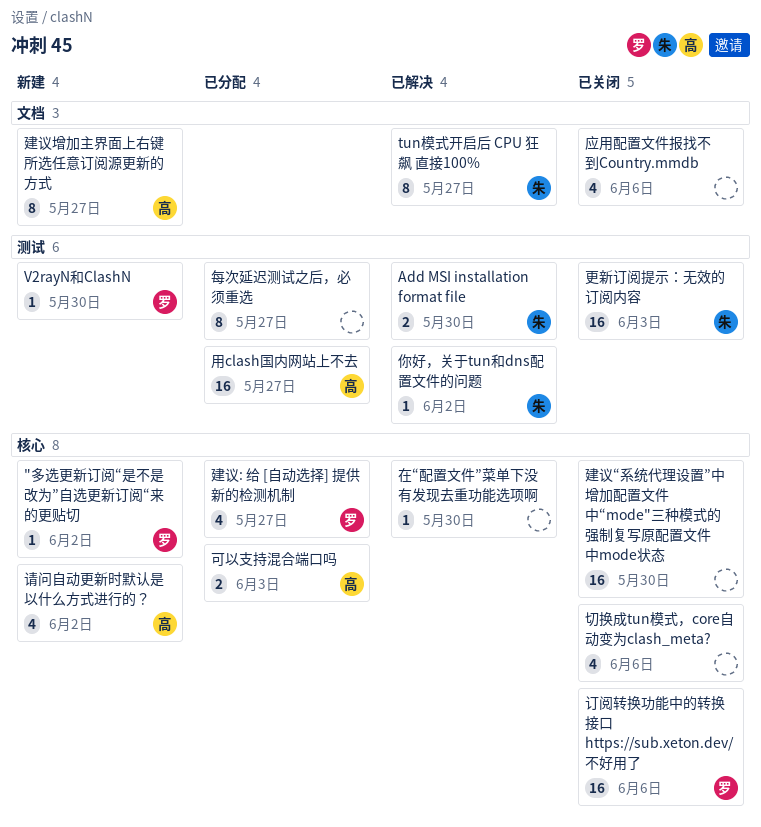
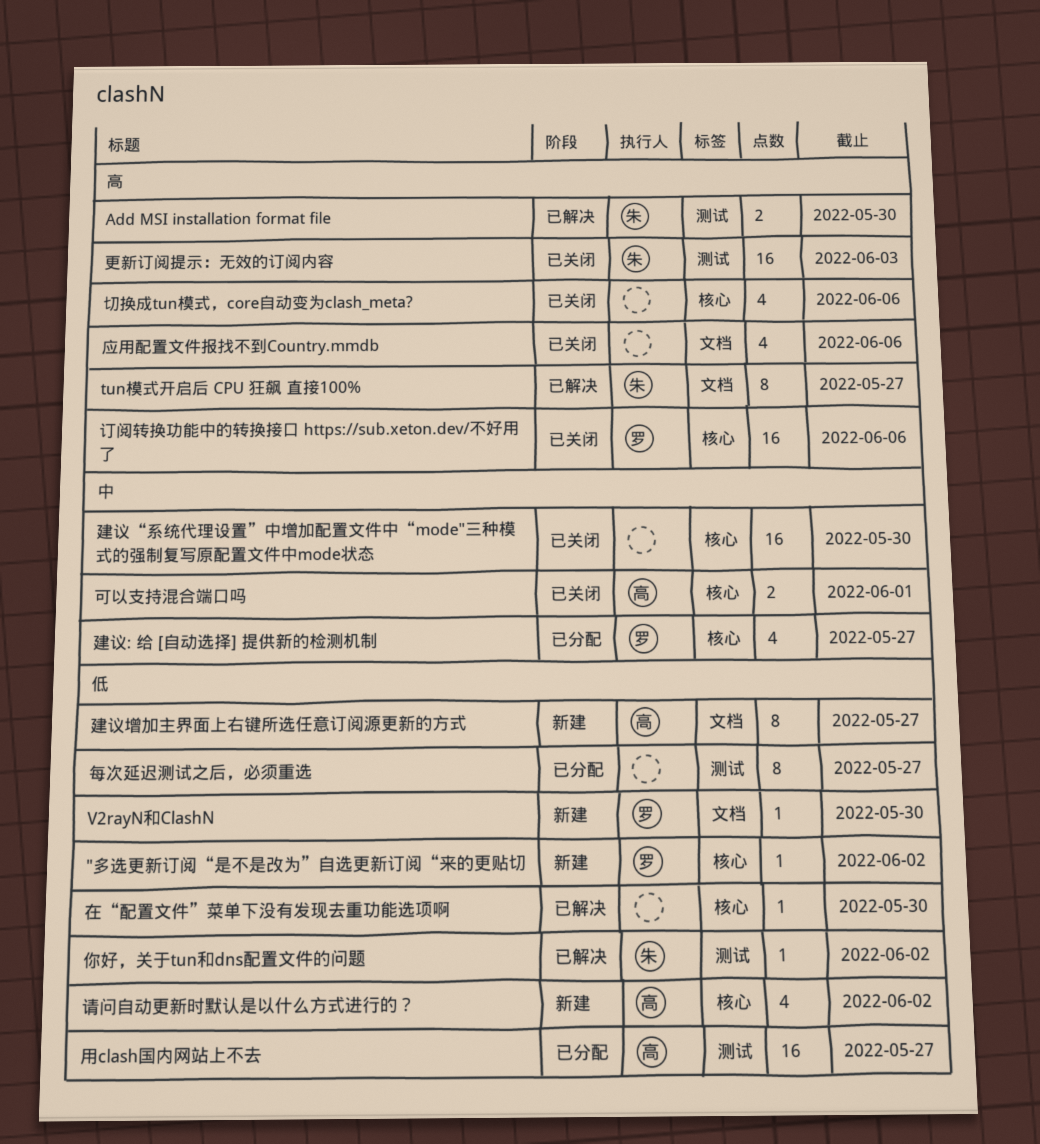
V2rayN和ClashN, label: 测试 -> 文档
可以支持混合端口吗, status: 已分配 -> 已关闭
可以支持混合端口吗, due: Jun 3 -> Jun 1

